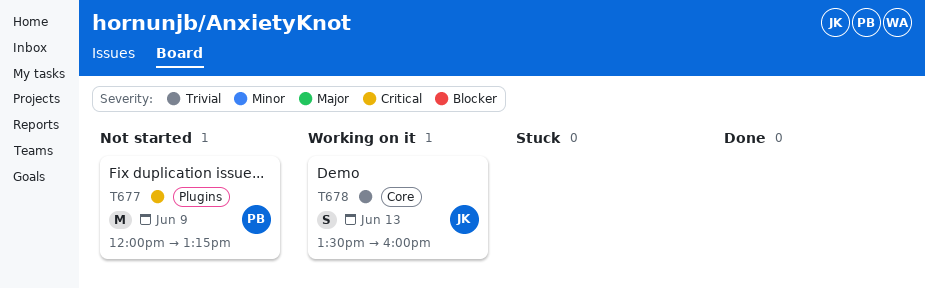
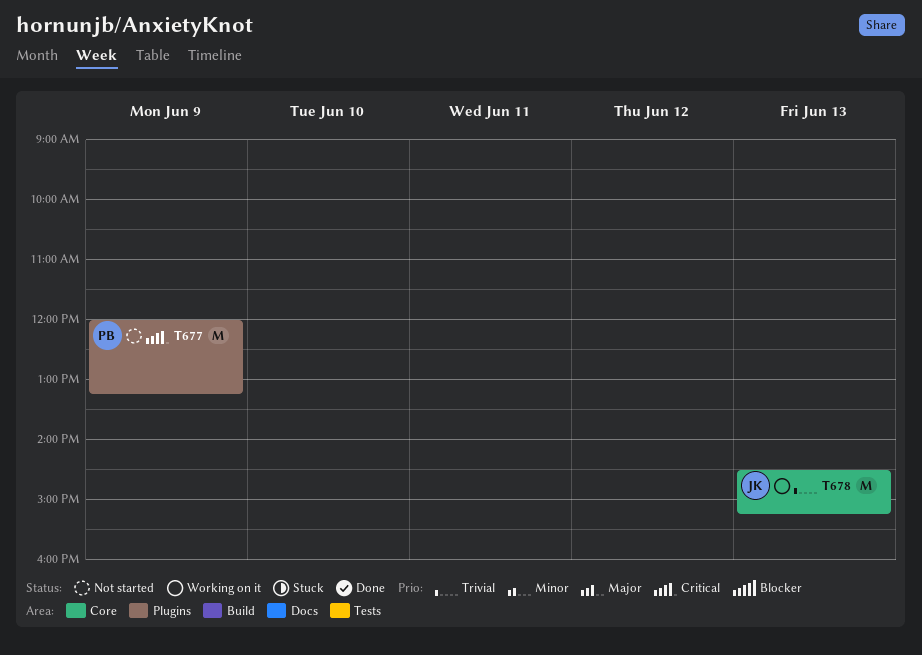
T678, estimate: S -> M
T678, begins: 13:30 -> 14:30
T678, ends: 16:00 -> 15:15

